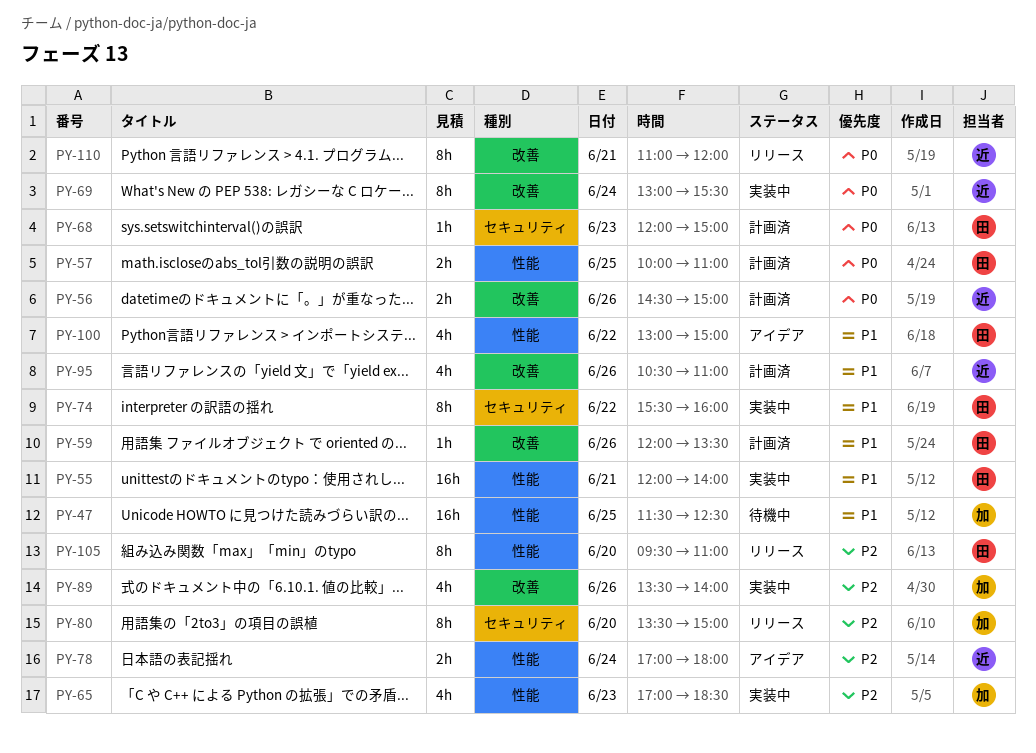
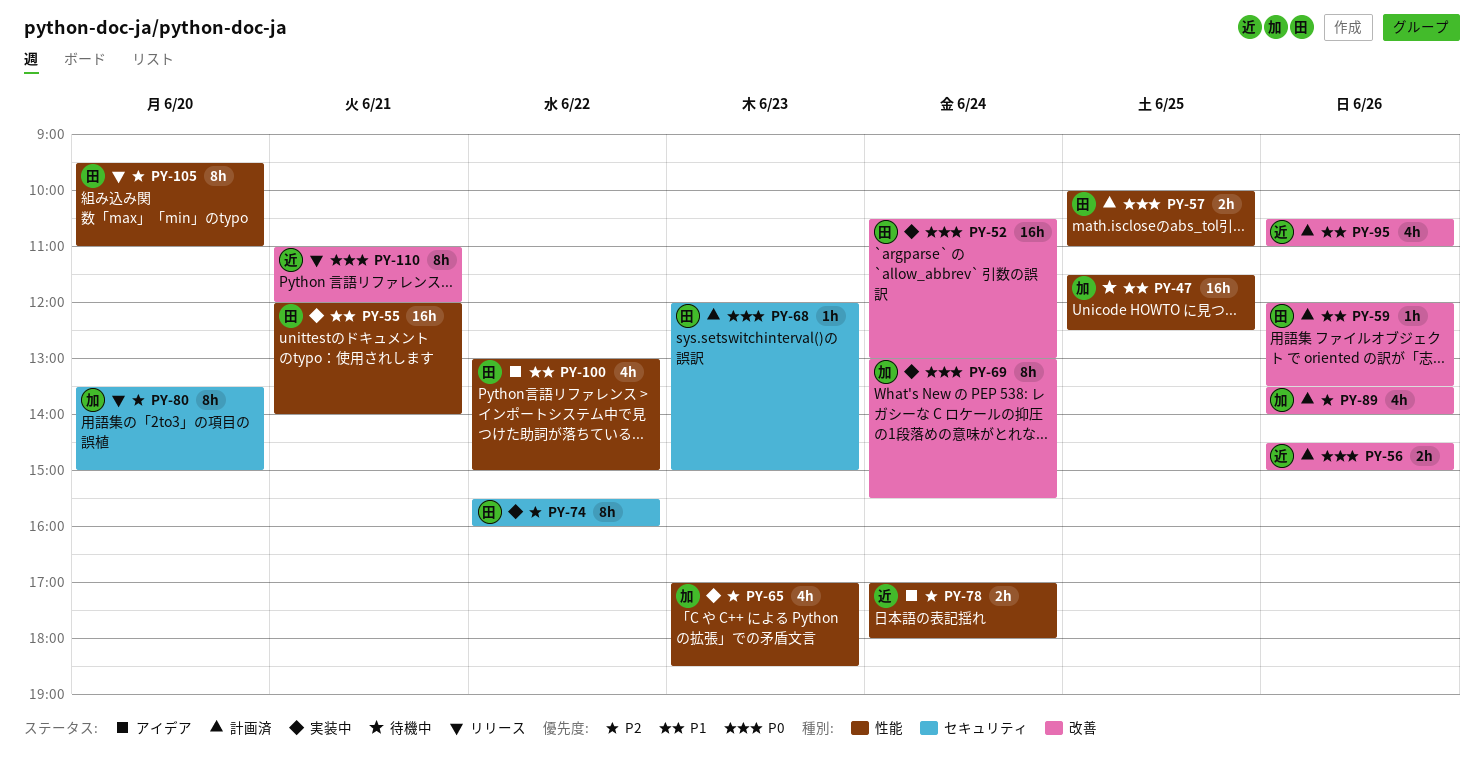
PY-52: none -> present
PY-69, owner: 近 -> 加
PY-74, priority: P1 -> P2
PY-89, status: 実装中 -> 計画済

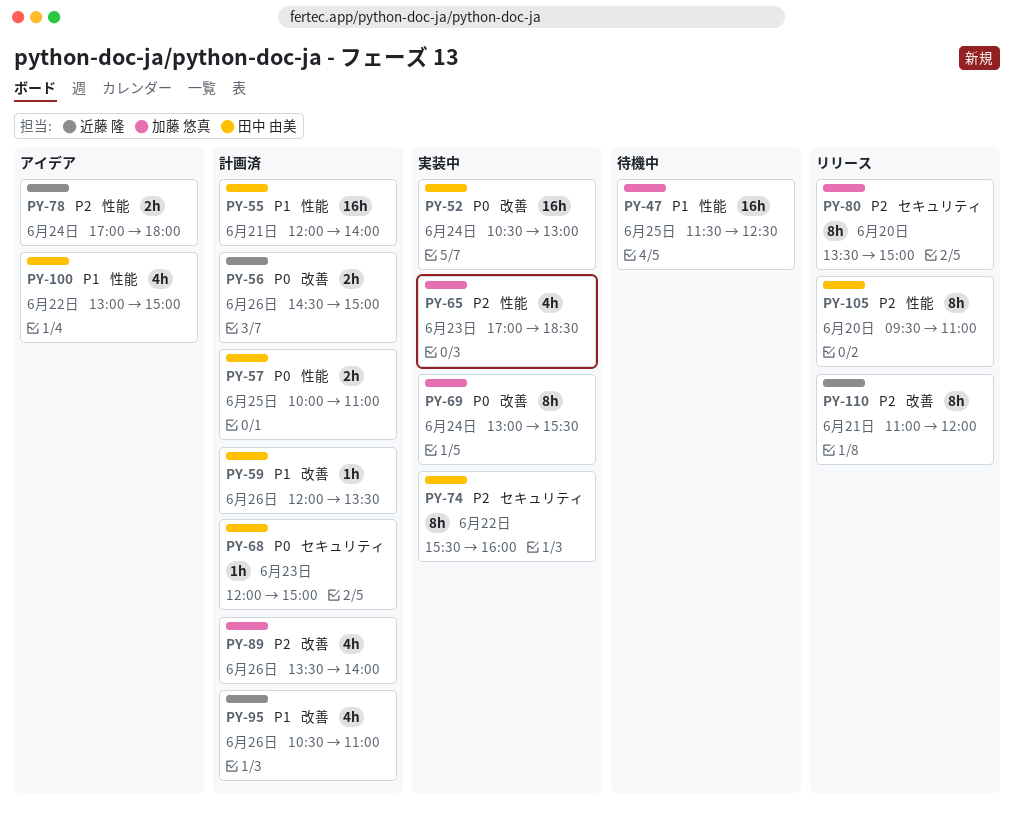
PY-55, status: 実装中 -> 計画済
PY-110, priority: P0 -> P2

